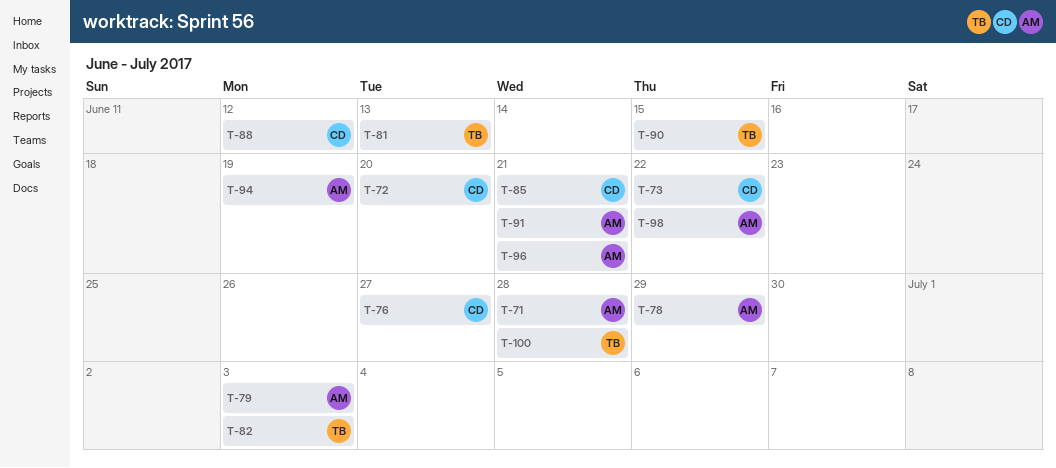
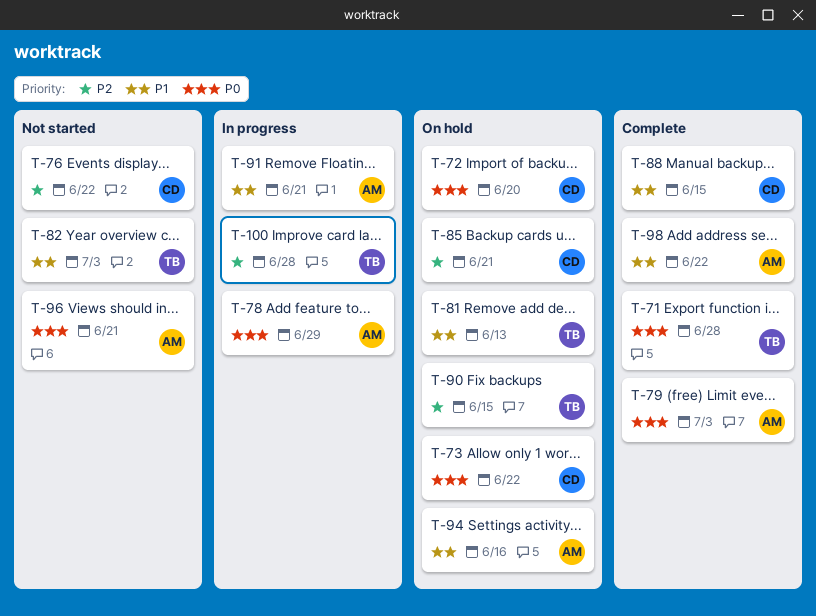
T-71, owner: AM -> TB
T-76, due: Jun 27 -> Jun 22
T-88, due: Jun 12 -> Jun 15
T-94, due: Jun 19 -> Jun 16

